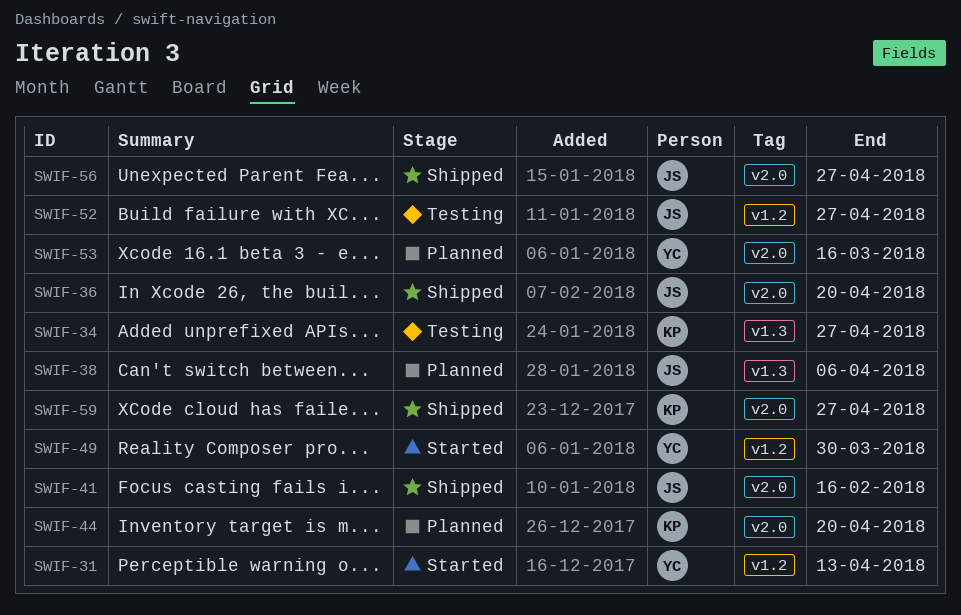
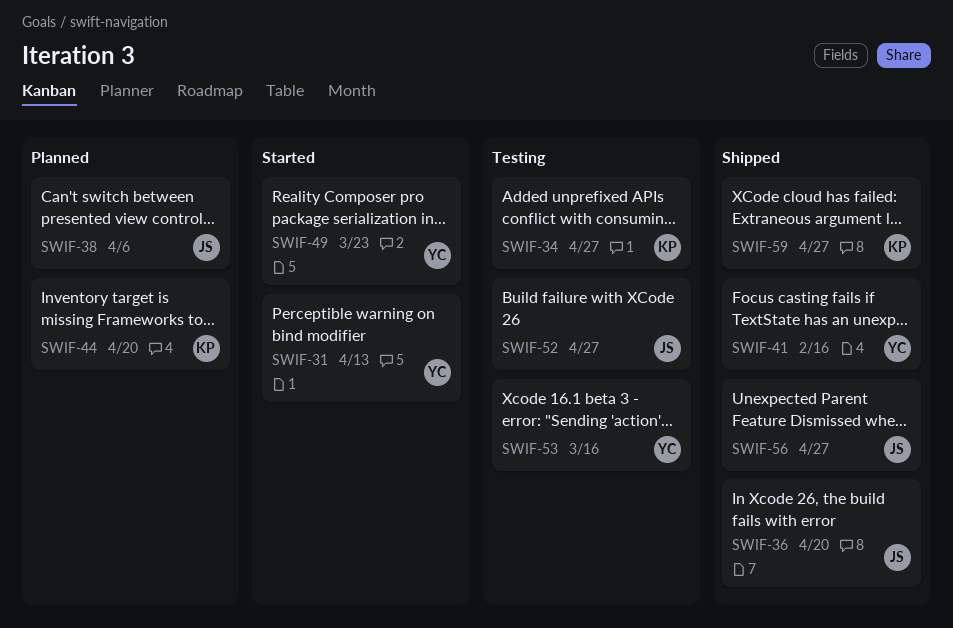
SWIF-41, owner: JS -> YC
SWIF-49, due: Mar 30 -> Mar 23
SWIF-53, status: Planned -> Testing

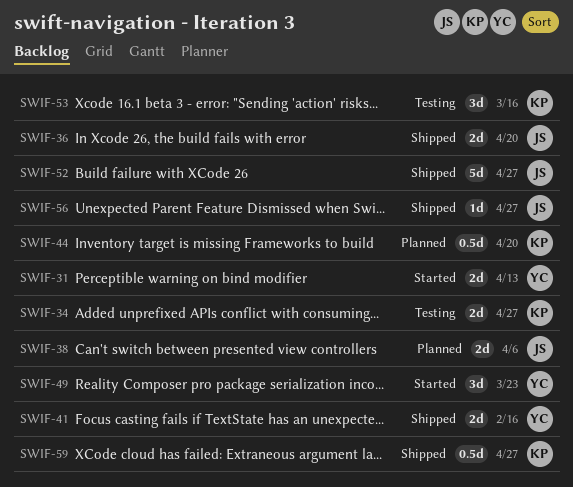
SWIF-52, status: Testing -> Shipped
SWIF-53, owner: YC -> KP

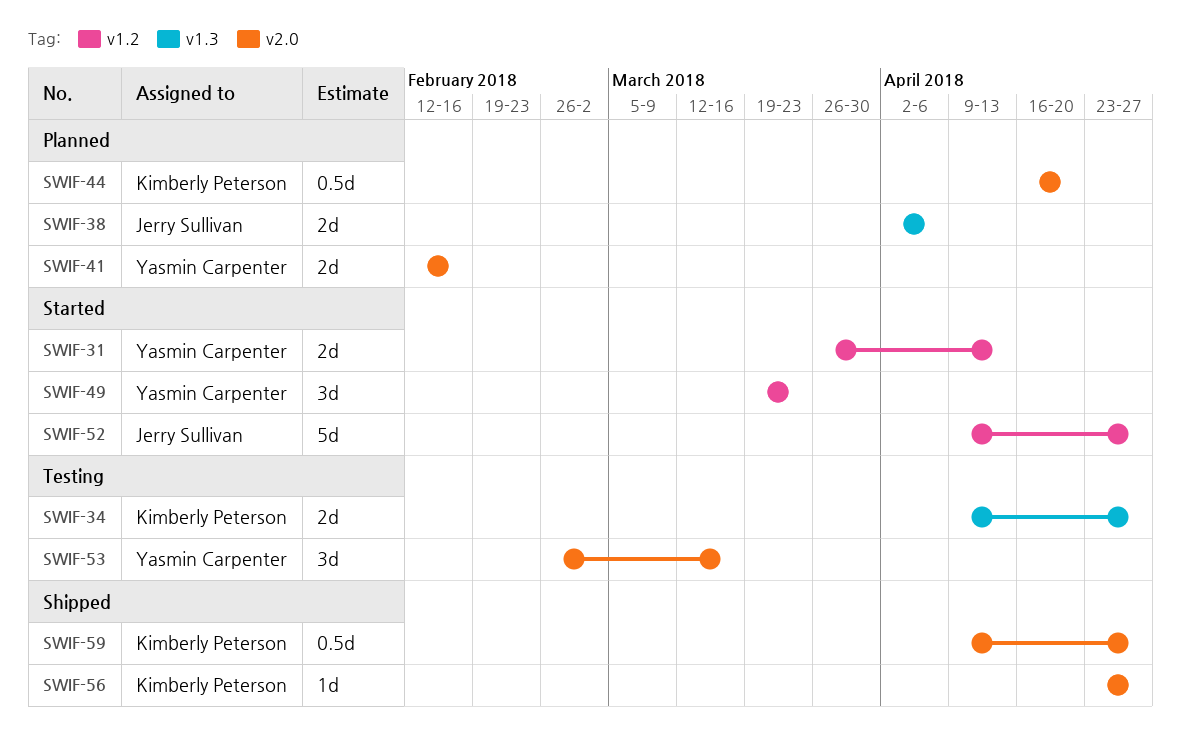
SWIF-36: present -> none
SWIF-41, status: Shipped -> Planned
SWIF-52, status: Shipped -> Started
SWIF-53, owner: Kimberly Peterson -> Yasmin Carpenter
SWIF-56, owner: Jerry Sullivan -> Kimberly Peterson

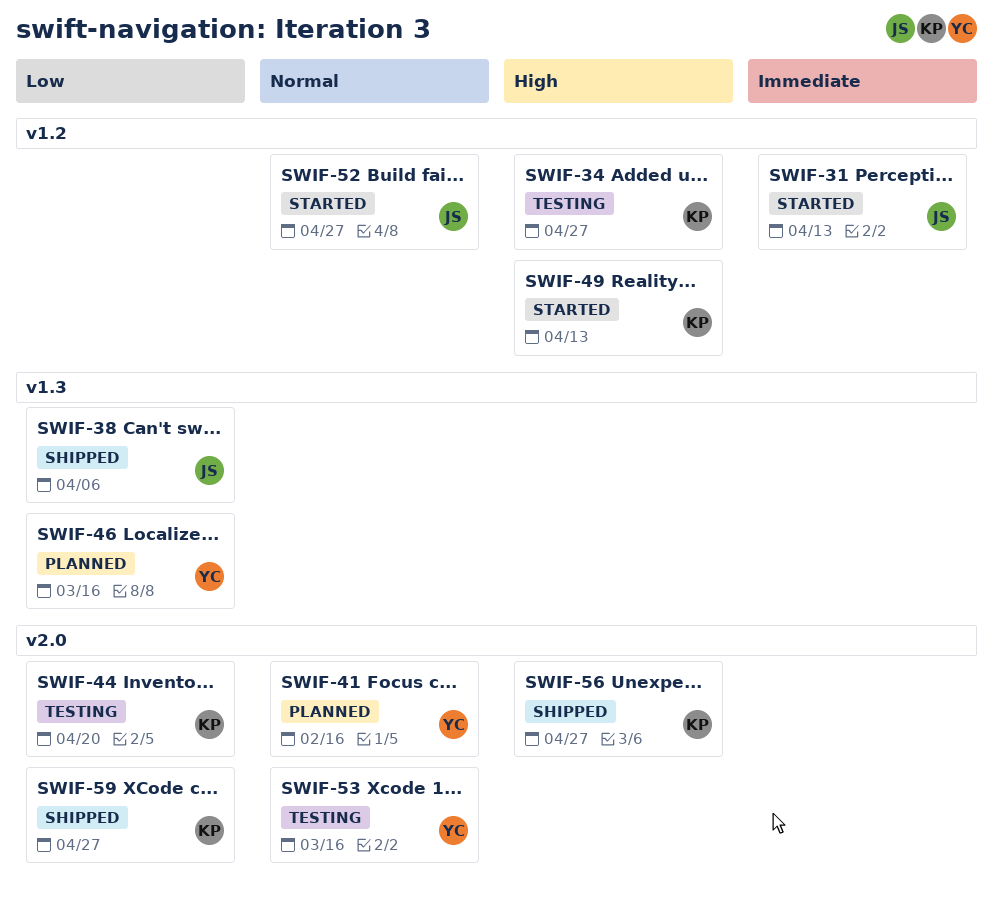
SWIF-31, owner: Yasmin Carpenter -> Jerry Sullivan
SWIF-34, label: v1.3 -> v1.2
SWIF-38, status: Planned -> Shipped
SWIF-44, status: Planned -> Testing
SWIF-46: none -> present
SWIF-49, owner: Yasmin Carpenter -> Kimberly Peterson
SWIF-49, due: Mar 23 -> Apr 13

